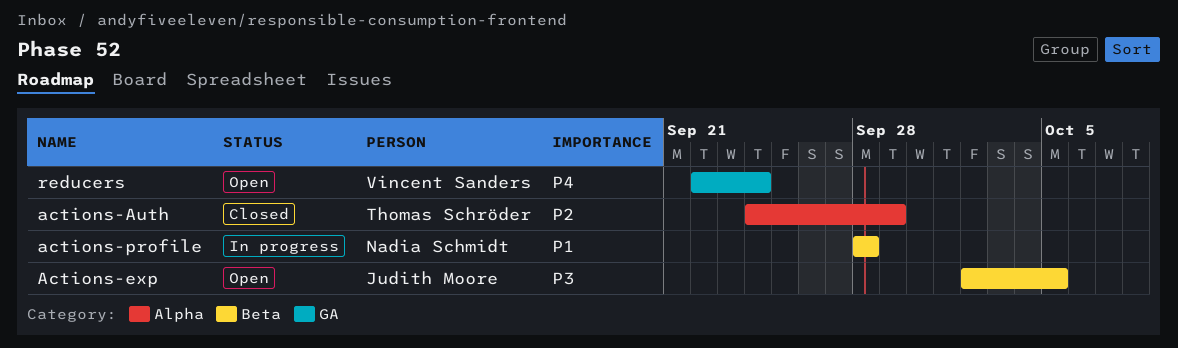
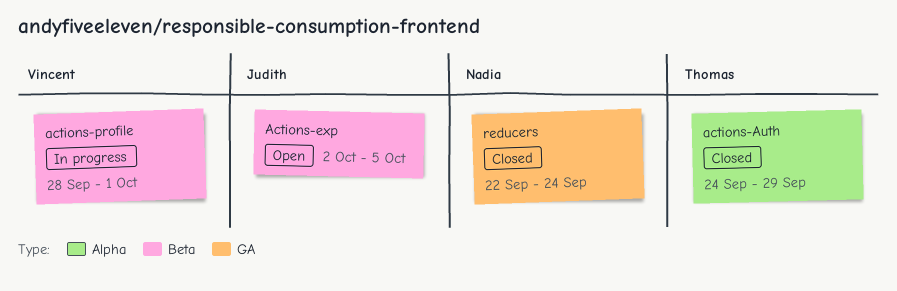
actions-profile, owner: Nadia Schmidt -> Vincent Sanders
actions-profile, due: Sep 28 -> Oct 1
reducers, status: Open -> Closed
reducers, owner: Vincent Sanders -> Nadia Schmidt

